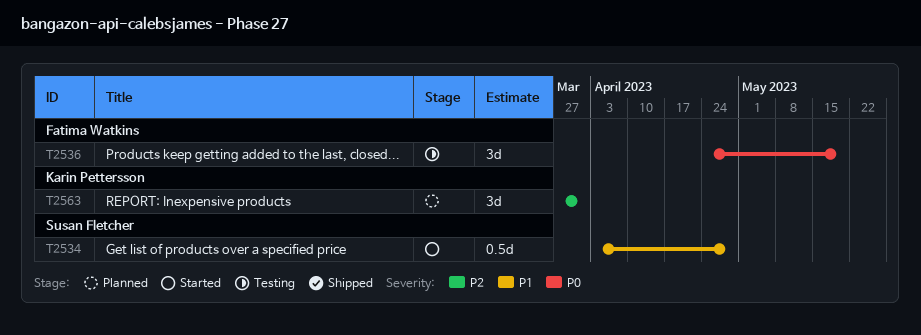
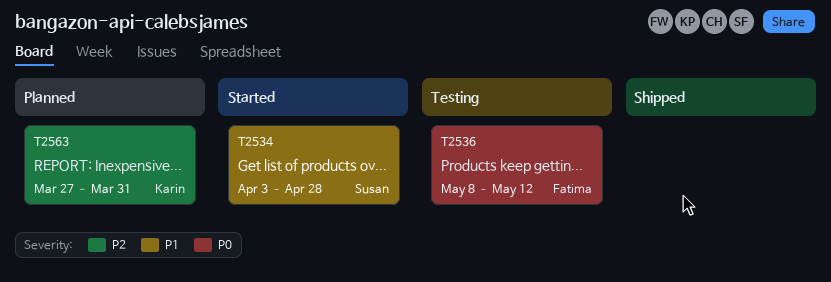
T2536, start: Apr 24 -> May 8
T2536, due: May 19 -> May 12

